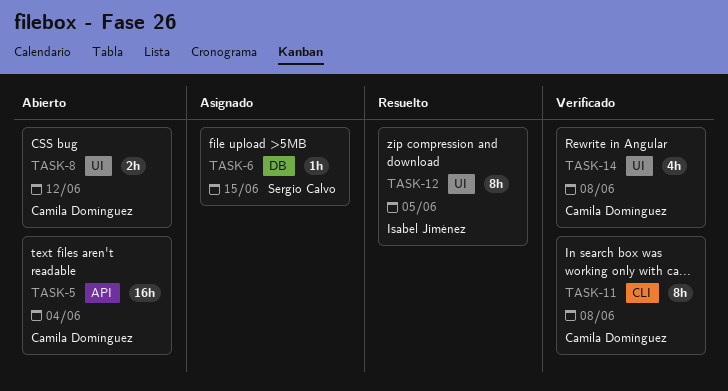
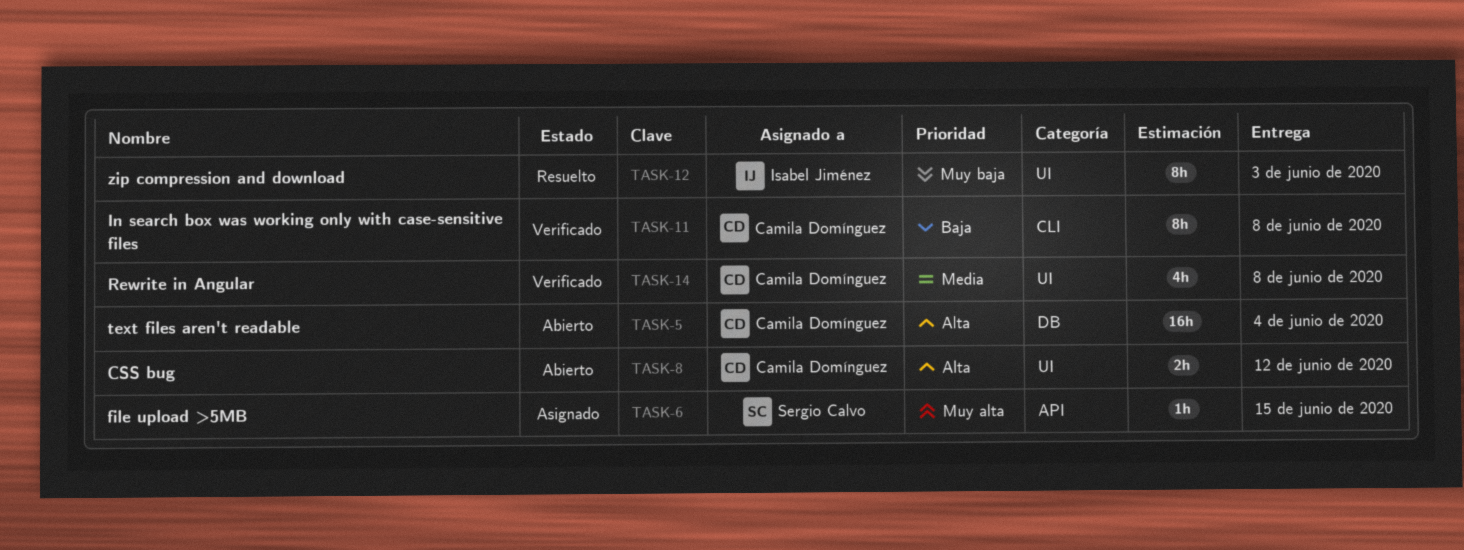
TASK-5, label: API -> DB
TASK-6, label: DB -> API
TASK-12, due: Jun 5 -> Jun 3

